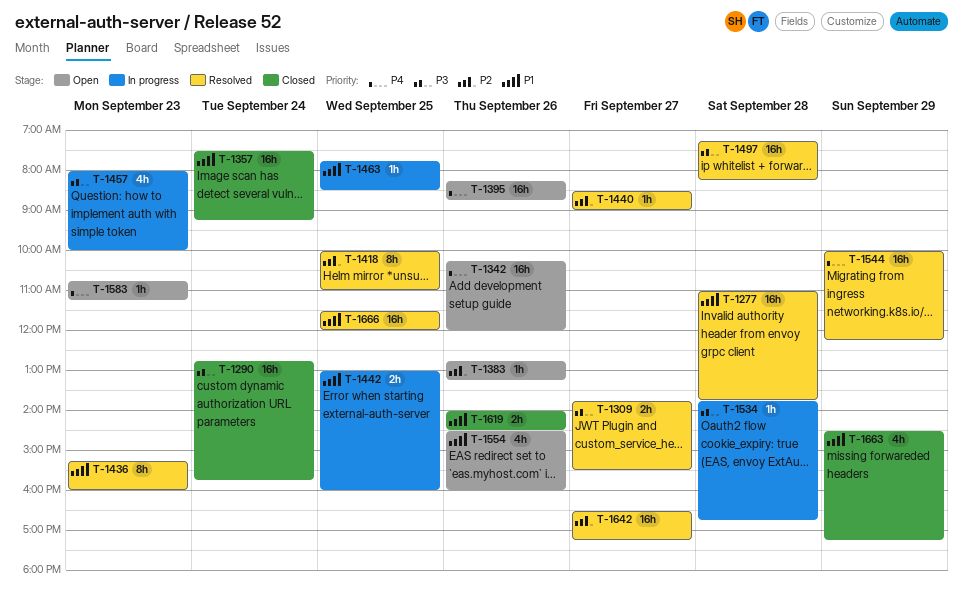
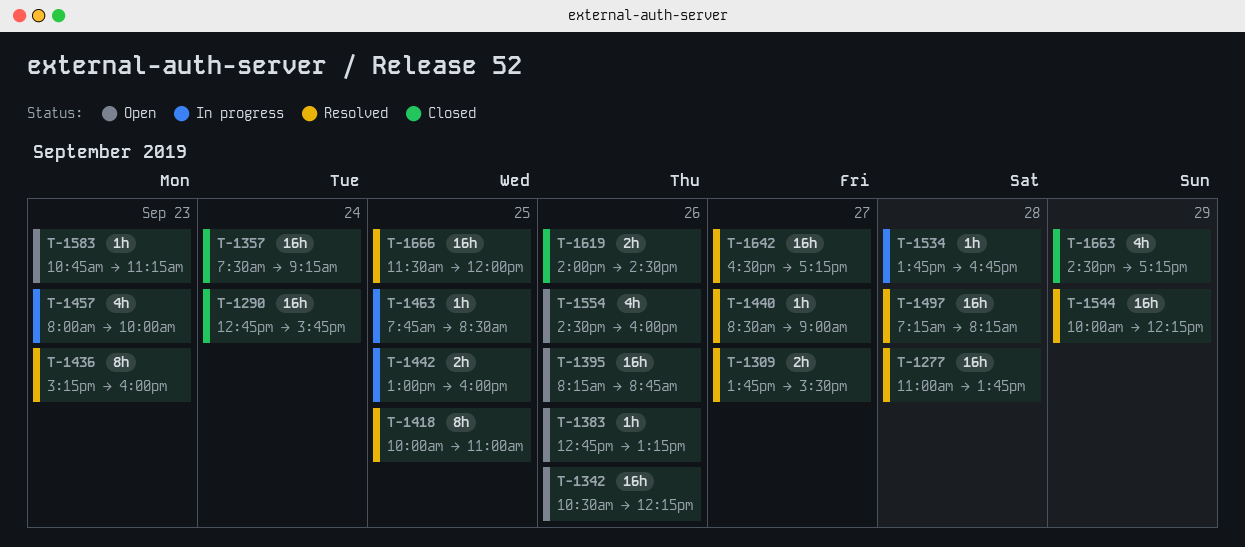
T-1342, begins: 10:15 -> 10:30
T-1342, ends: 12:00 -> 12:15

